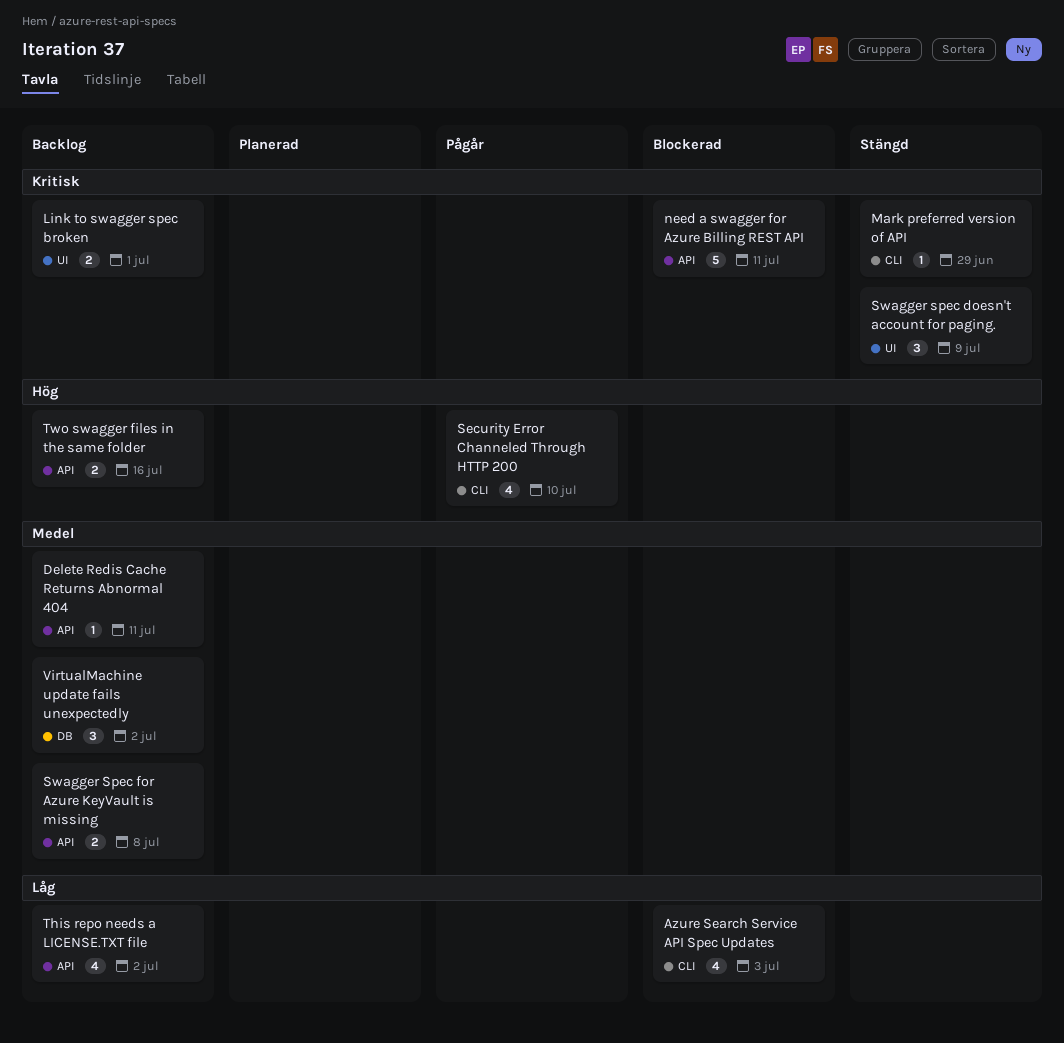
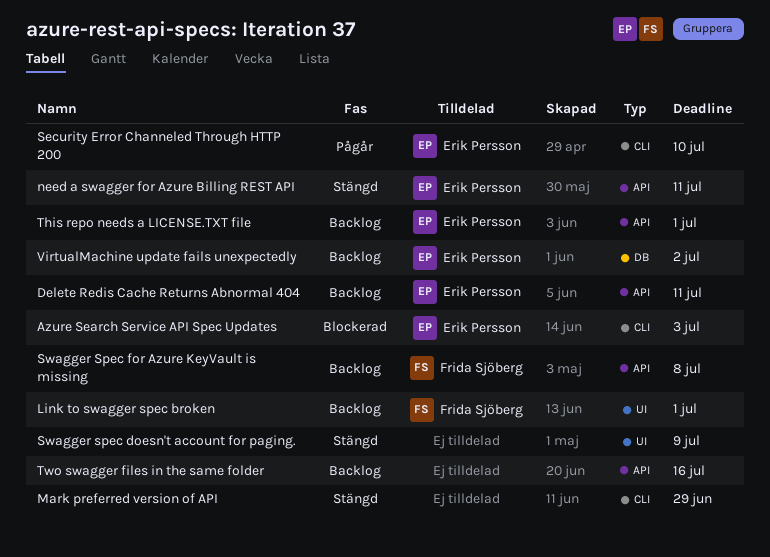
need a swagger for Azure Billing REST API, status: Blockerad -> Stängd
This repo needs a LICENSE.TXT file, due: Jul 2 -> Jul 1

